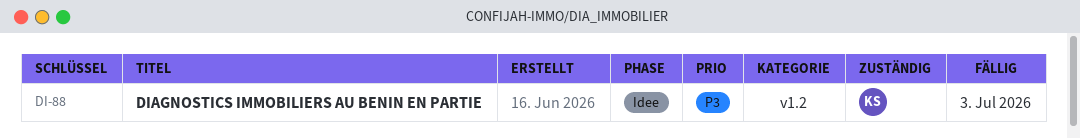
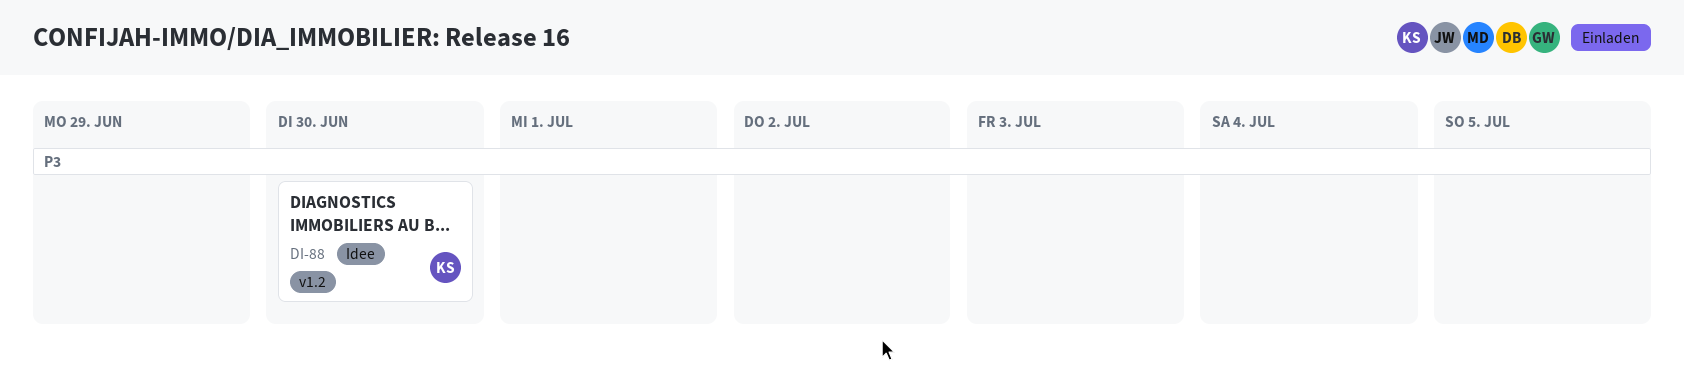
DI-88, due: Jul 3 -> Jun 30

